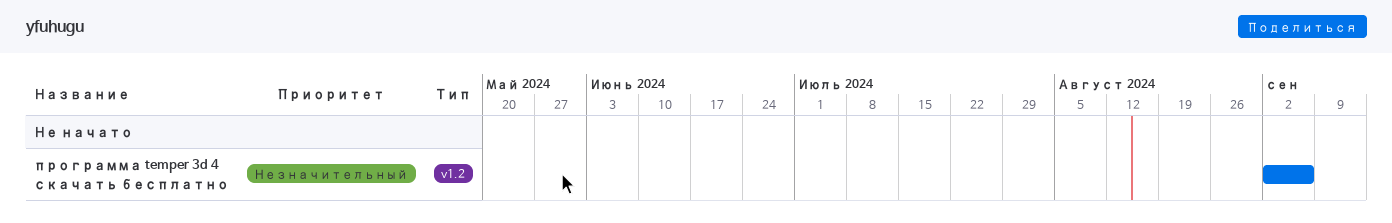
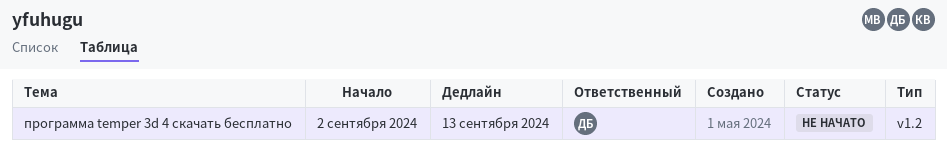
программа temper 3d 4 скачать бесплатно, due: Sep 6 -> Sep 13

